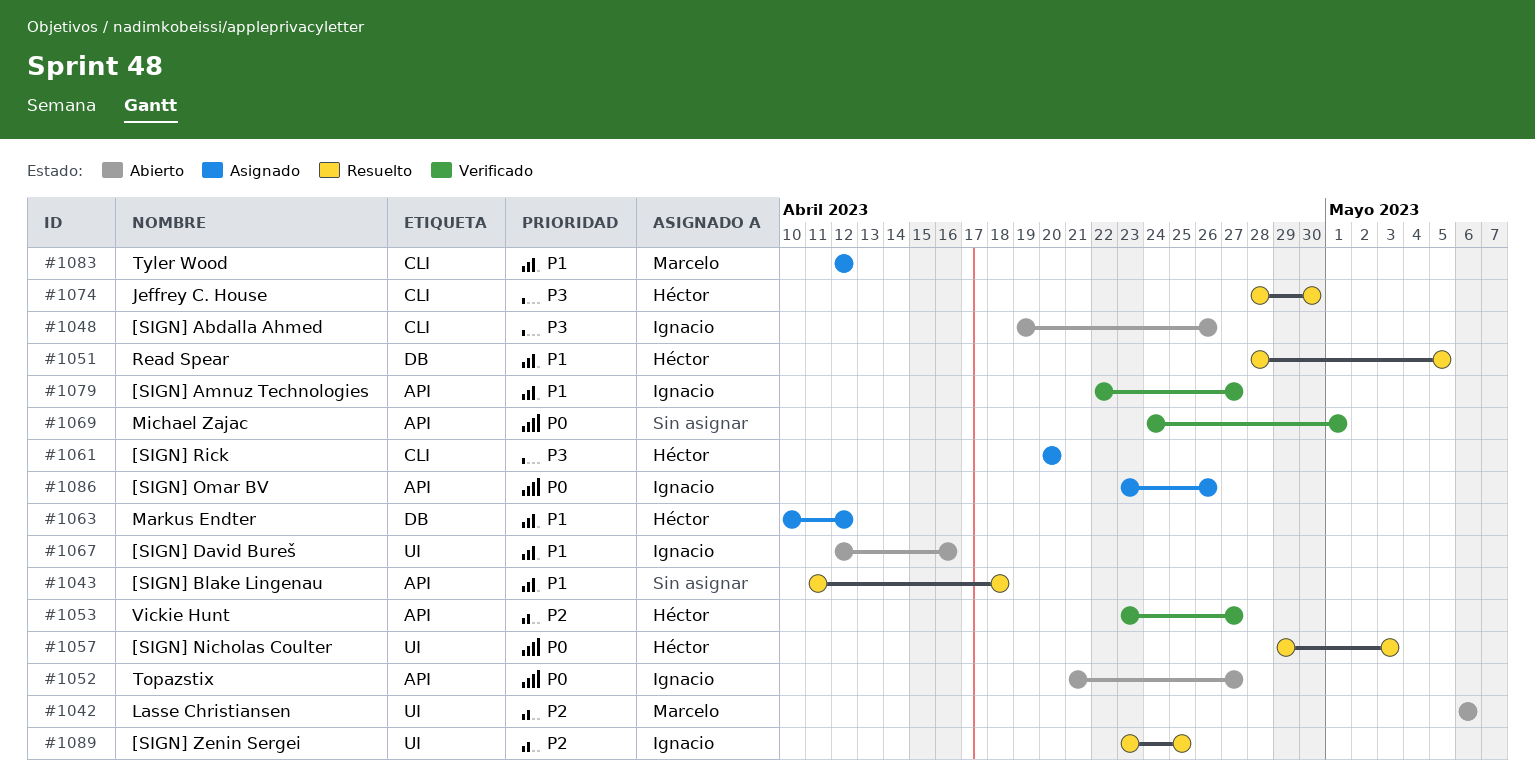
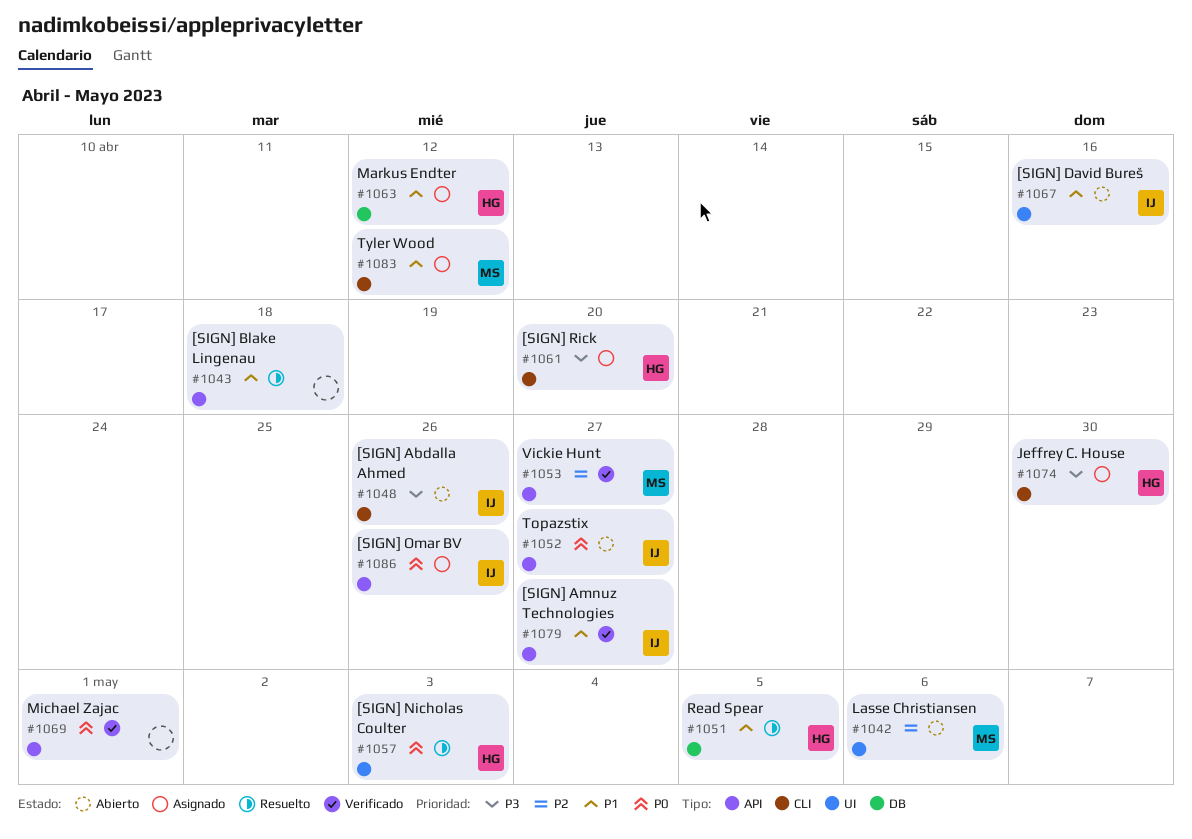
#1053, owner: Héctor -> Marcelo
#1074, status: Resuelto -> Asignado
#1089: present -> none

